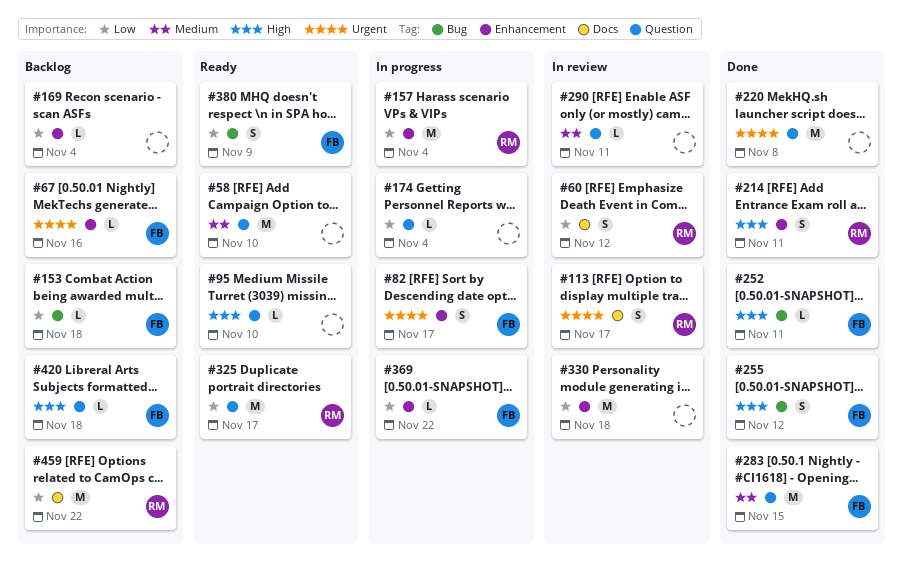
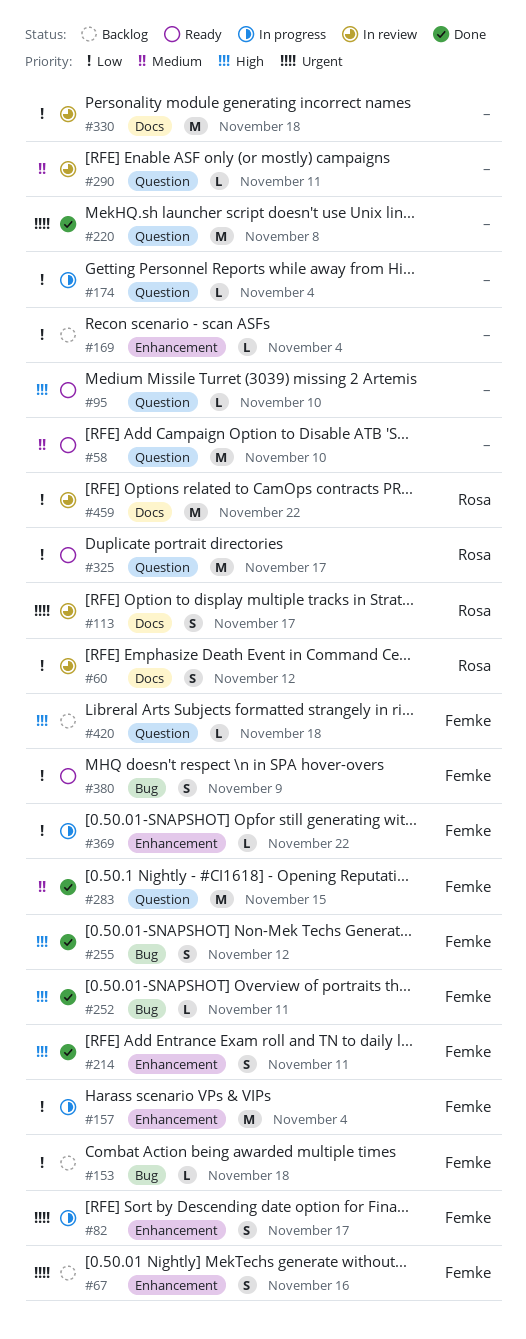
#67, estimate: L -> S
#157, owner: Rosa -> Femke
#214, owner: Rosa -> Femke
#330, label: Enhancement -> Docs
#459, status: Backlog -> In review

